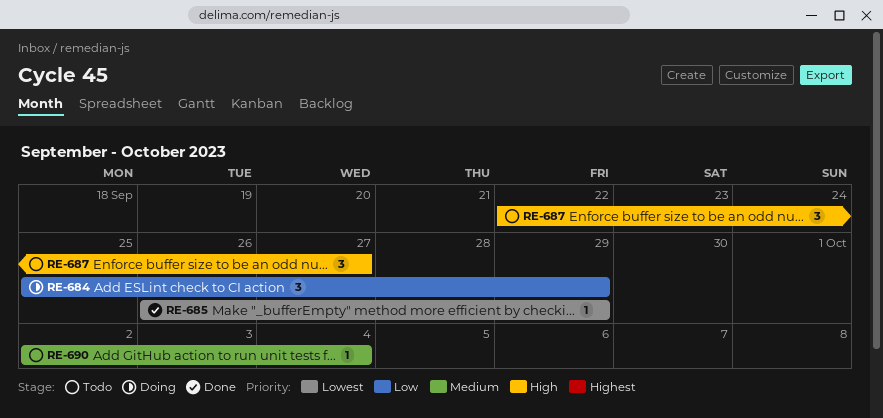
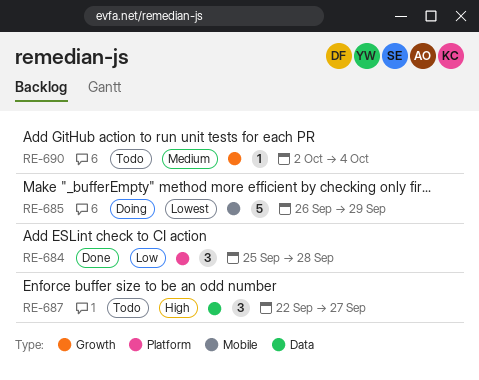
RE-684, status: Doing -> Done
RE-684, due: Sep 29 -> Sep 28
RE-685, status: Done -> Doing
RE-685, estimate: 1 -> 5

